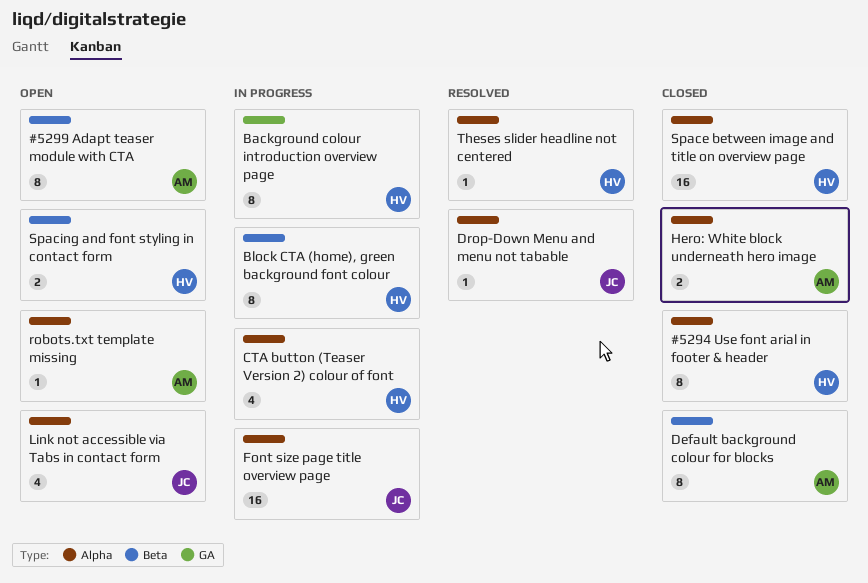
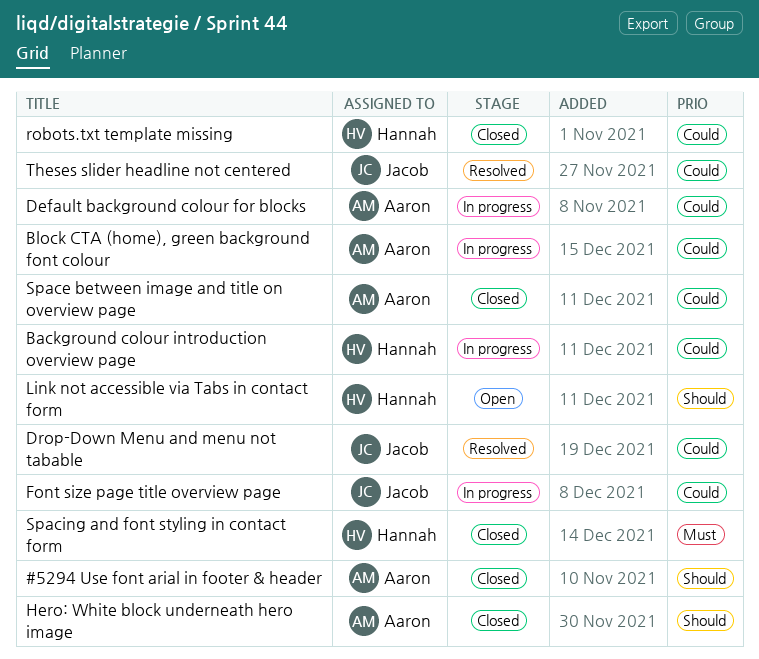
#5294 Use font arial in footer & header, owner: Hannah -> Aaron
#5299 Adapt teaser module with CTA: present -> none
Block CTA (home), green background font colour, owner: Hannah -> Aaron
CTA button (Teaser Version 2) colour of font: present -> none
Default background colour for blocks, status: Closed -> In progress
Link not accessible via Tabs in contact form, owner: Jacob -> Hannah
robots.txt template missing, status: Open -> Closed
robots.txt template missing, owner: Aaron -> Hannah
Space between image and title on overview page, owner: Hannah -> Aaron
Spacing and font styling in contact form, status: Open -> Closed
Theses slider headline not centered, owner: Hannah -> Jacob

